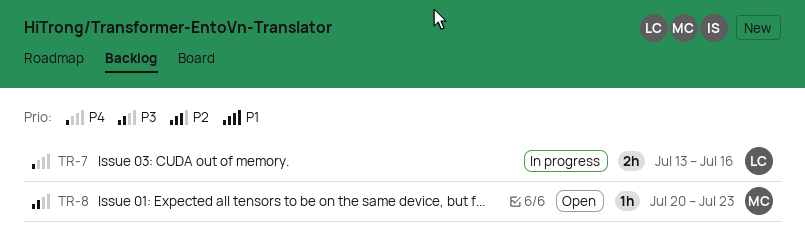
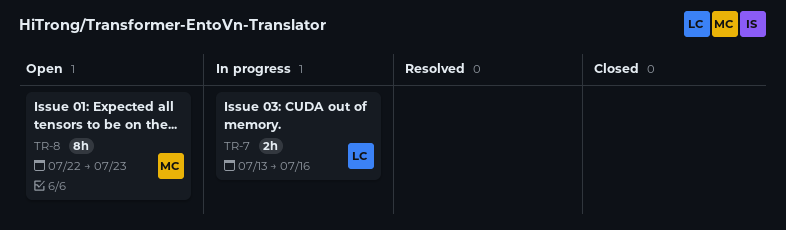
TR-8, estimate: 1h -> 8h
TR-8, start: Jul 20 -> Jul 22

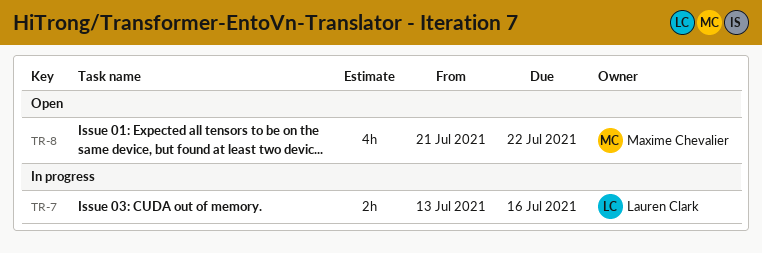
TR-8, estimate: 8h -> 4h
TR-8, start: Jul 22 -> Jul 21
TR-8, due: Jul 23 -> Jul 22

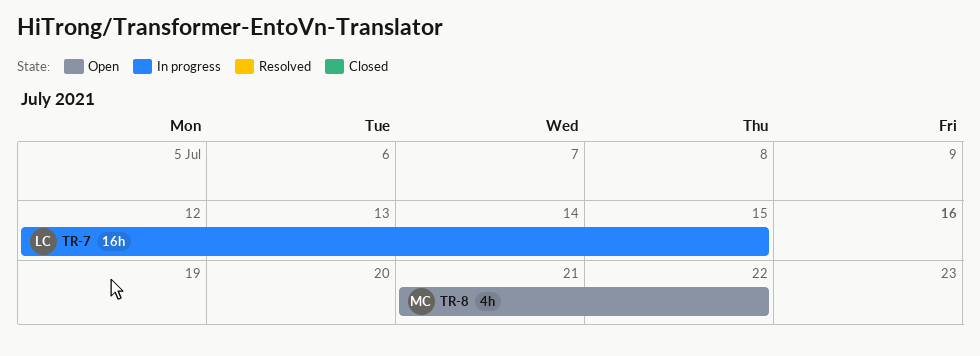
TR-7, estimate: 2h -> 16h
TR-7, start: Jul 13 -> Jul 12
TR-7, due: Jul 16 -> Jul 15

